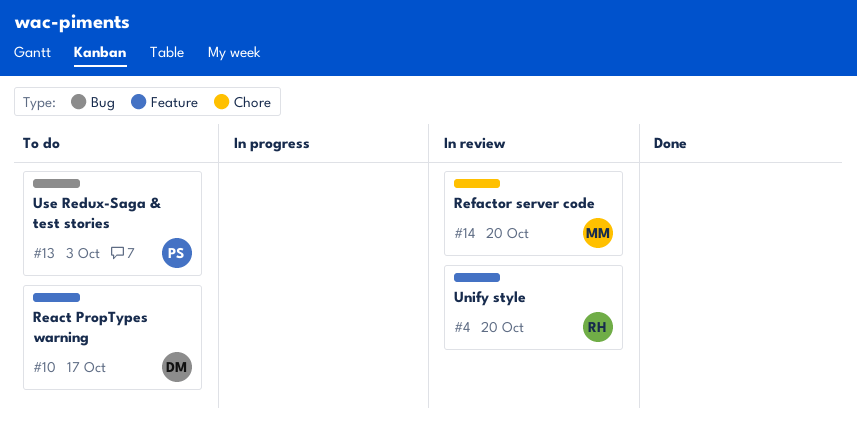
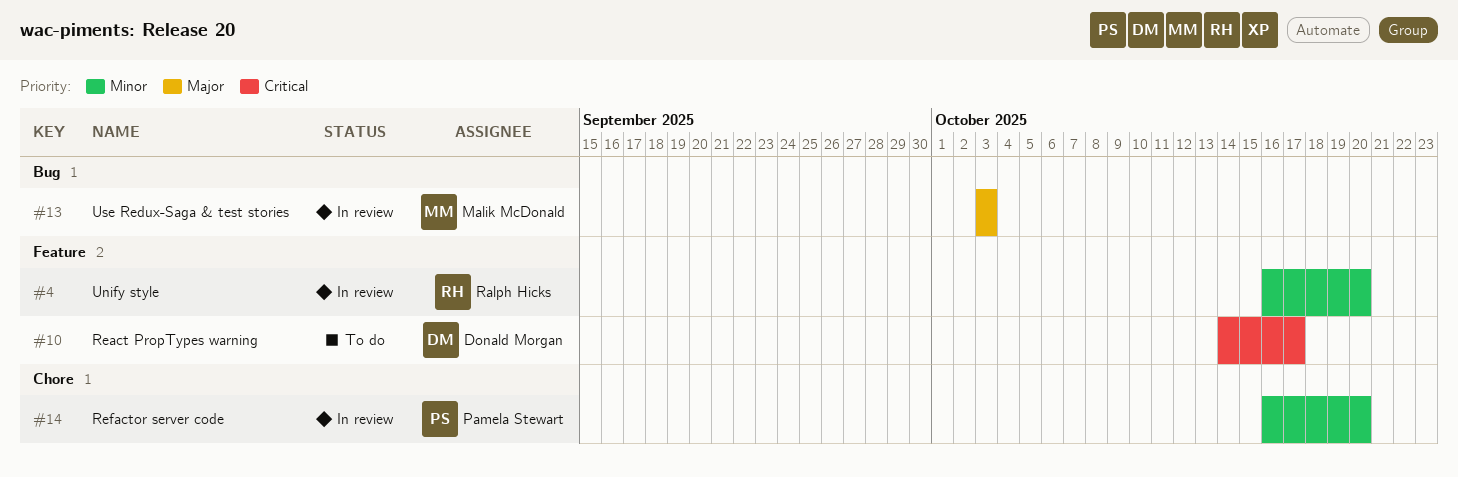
#13, status: To do -> In review
#13, owner: Pamela Stewart -> Malik McDonald
#14, owner: Malik McDonald -> Pamela Stewart

